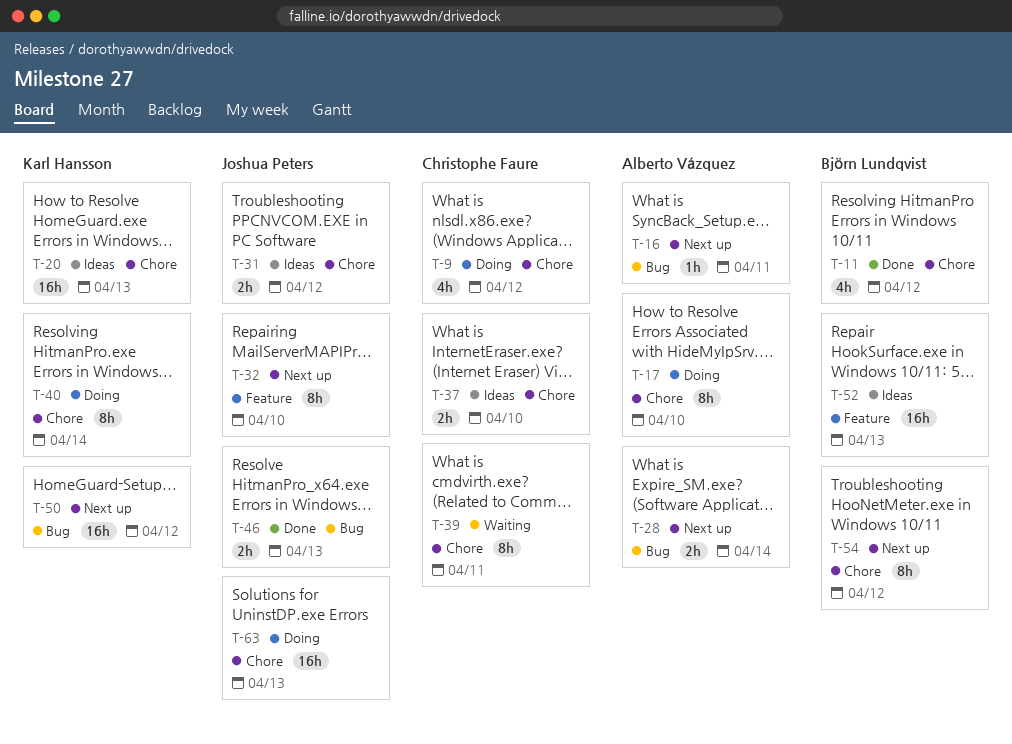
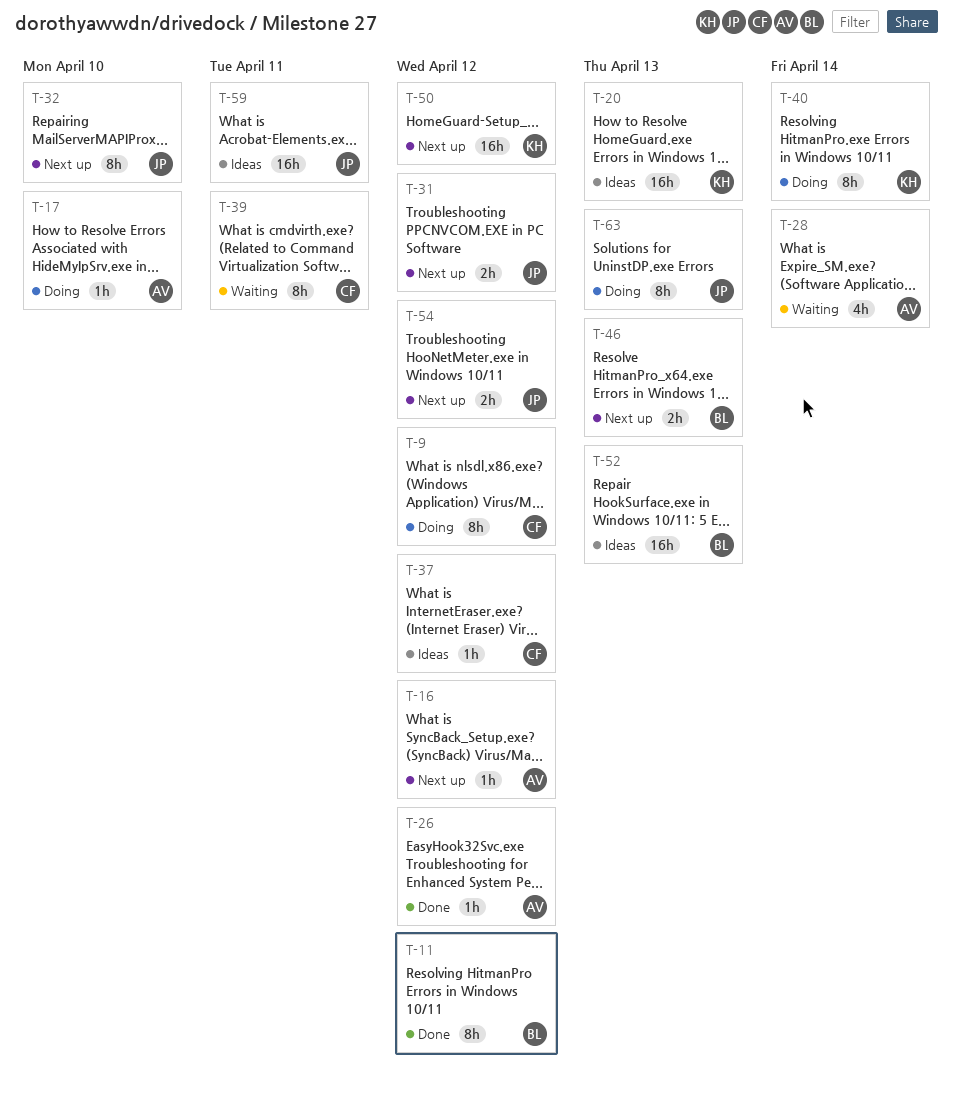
T-9, estimate: 4h -> 8h
T-11, estimate: 4h -> 8h
T-16, due: Apr 11 -> Apr 12
T-17, estimate: 8h -> 1h
T-26: none -> present
T-28, status: Next up -> Waiting
T-28, estimate: 2h -> 4h
T-31, status: Ideas -> Next up
T-37, estimate: 2h -> 1h
T-37, due: Apr 10 -> Apr 12
T-46, status: Done -> Next up
T-46, owner: Joshua Peters -> Björn Lundqvist
T-54, owner: Björn Lundqvist -> Joshua Peters
T-54, estimate: 8h -> 2h
T-59: none -> present
T-63, estimate: 16h -> 8h

